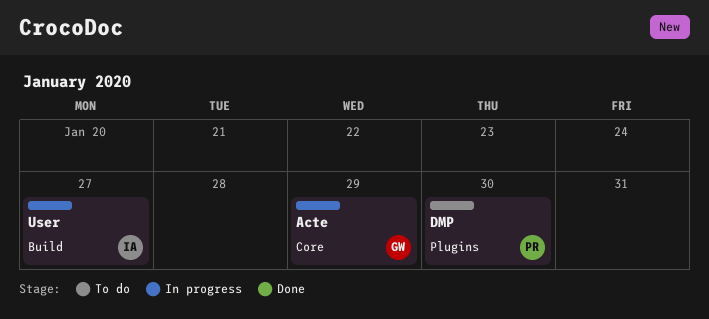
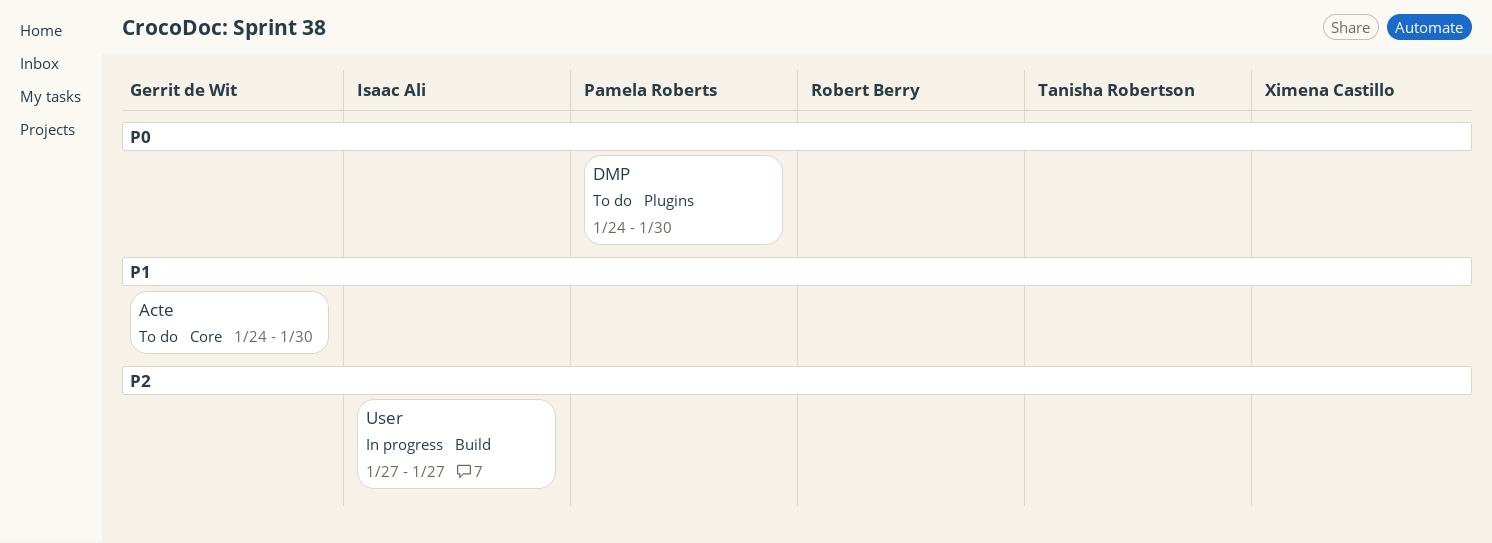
Acte, status: In progress -> To do
Acte, due: Jan 29 -> Jan 30

